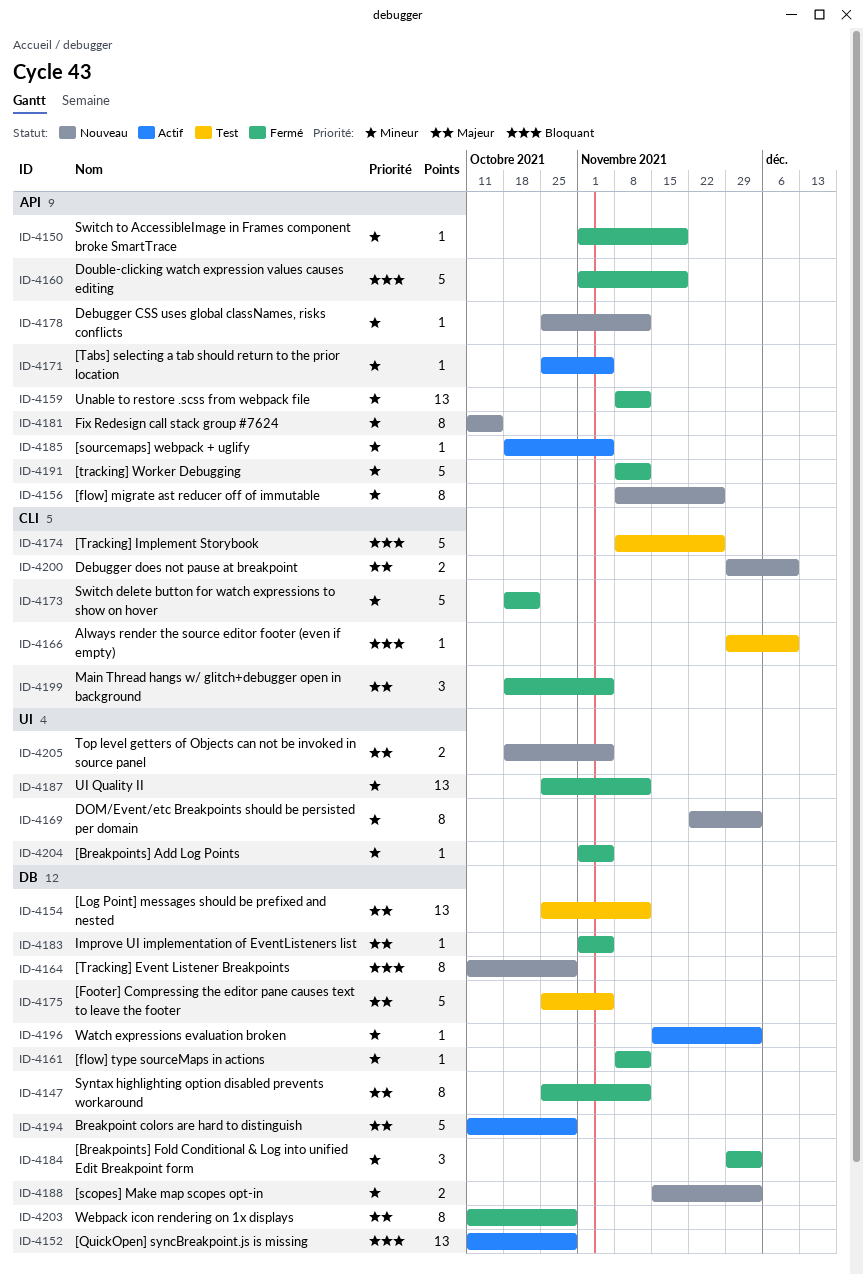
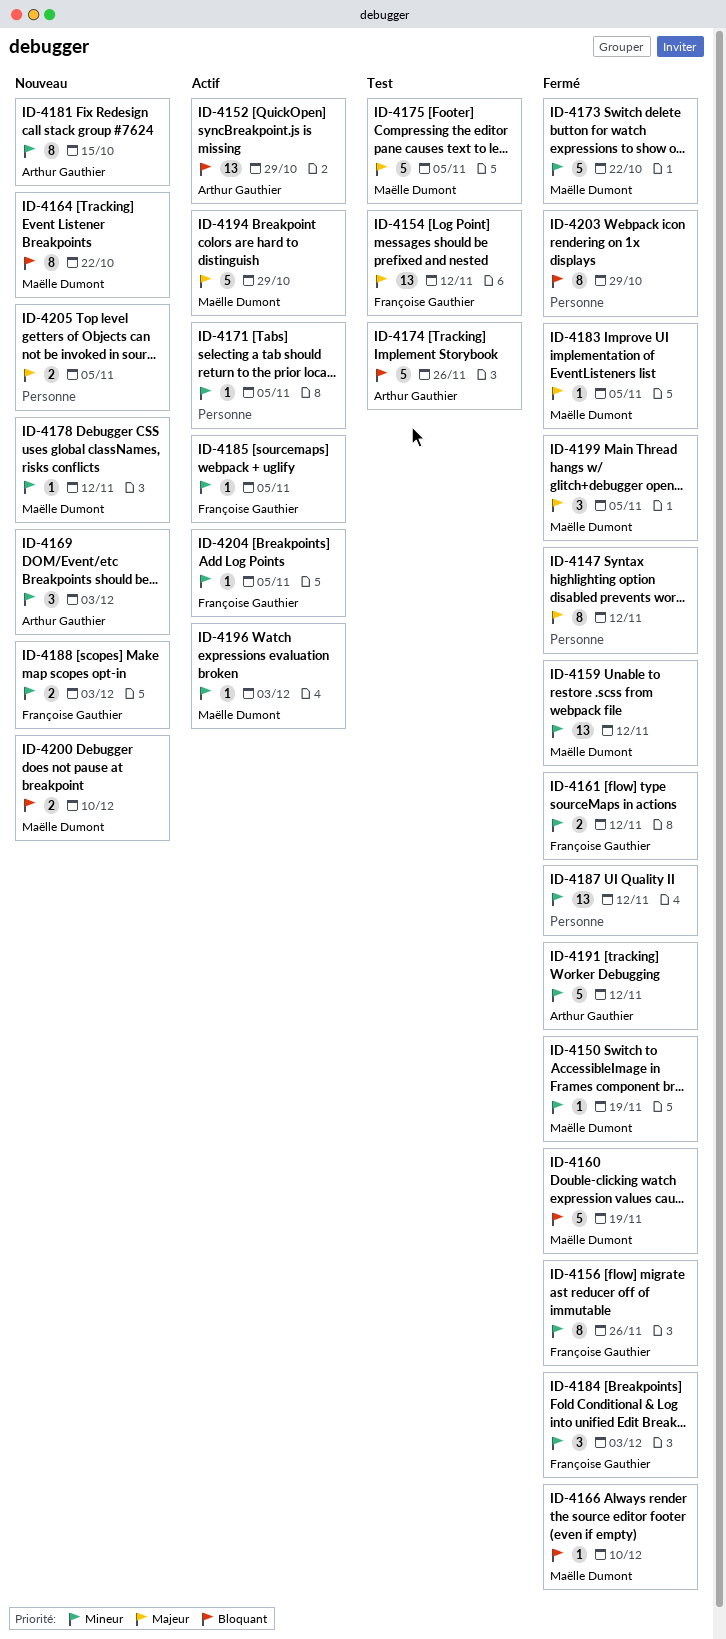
ID-4156, status: Nouveau -> Fermé
ID-4161, estimate: 1 -> 2
ID-4164, due: Oct 29 -> Oct 22
ID-4166, status: Test -> Fermé
ID-4169, estimate: 8 -> 3
ID-4200, priority: Majeur -> Bloquant
ID-4203, priority: Majeur -> Bloquant
ID-4204, status: Fermé -> Actif

